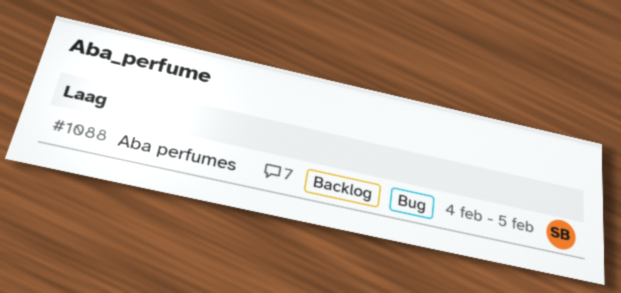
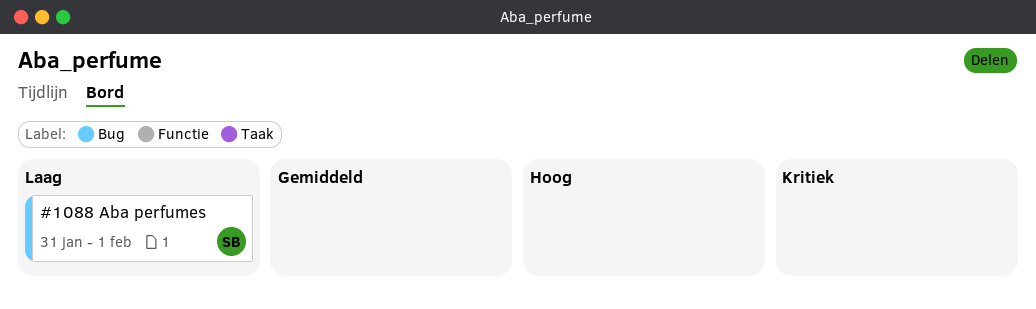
#1088, start: Feb 4 -> Jan 31
#1088, due: Feb 5 -> Feb 1

